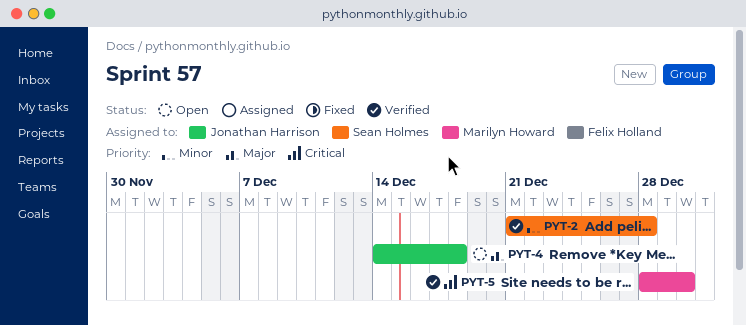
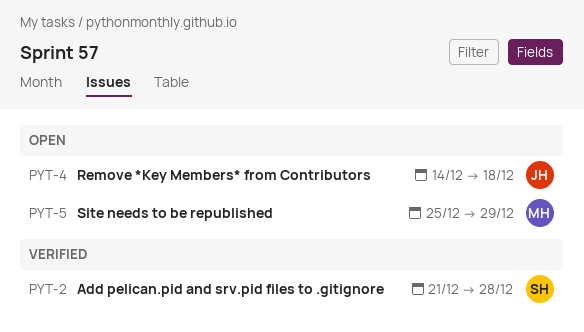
PYT-5, status: Verified -> Open
PYT-5, start: Dec 28 -> Dec 25
PYT-5, due: Dec 30 -> Dec 29

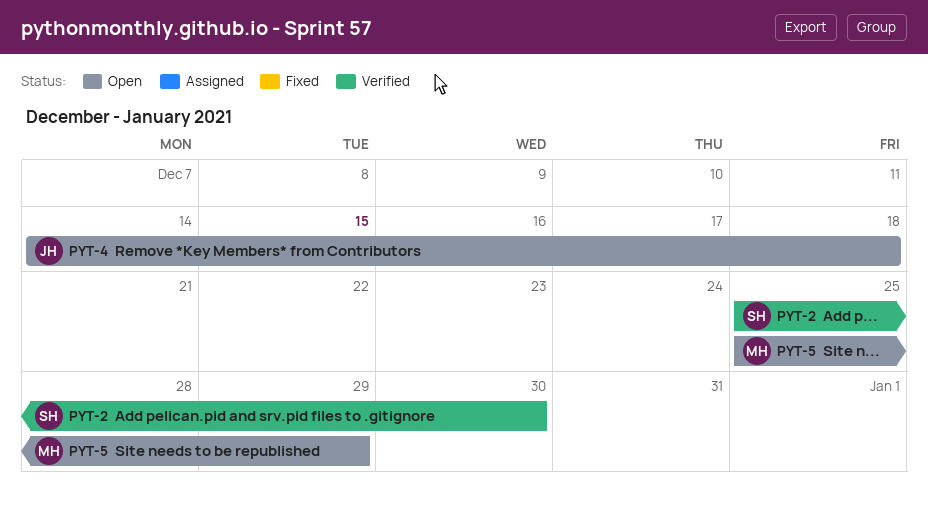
PYT-2, start: Dec 21 -> Dec 25
PYT-2, due: Dec 28 -> Dec 30

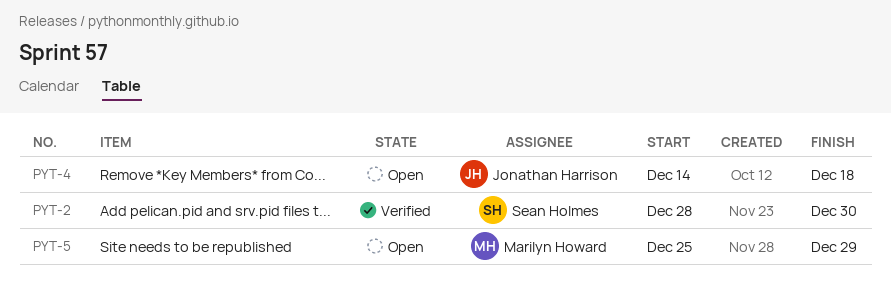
PYT-2, start: Dec 25 -> Dec 28

